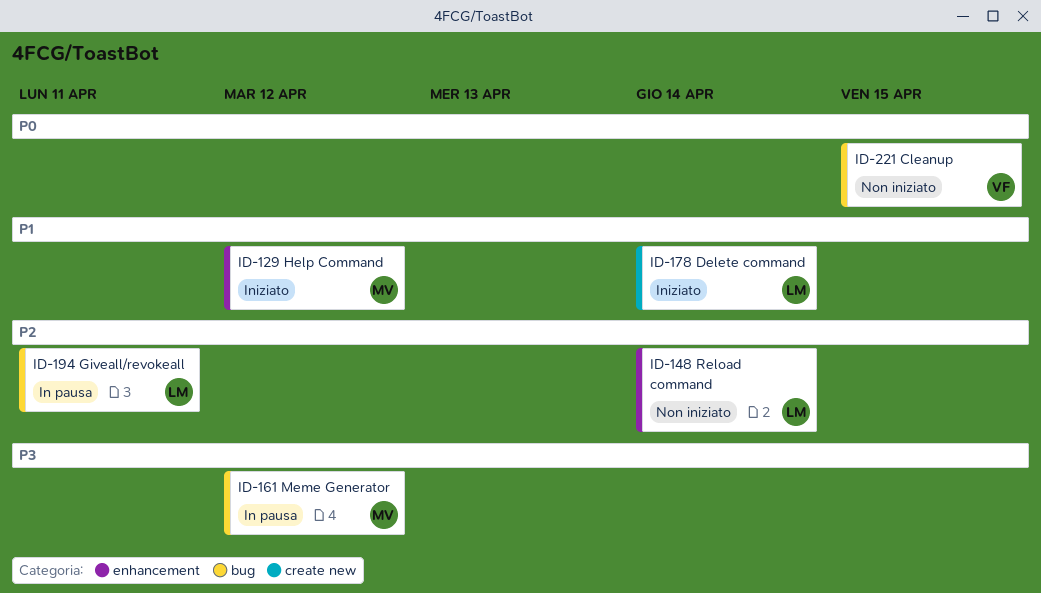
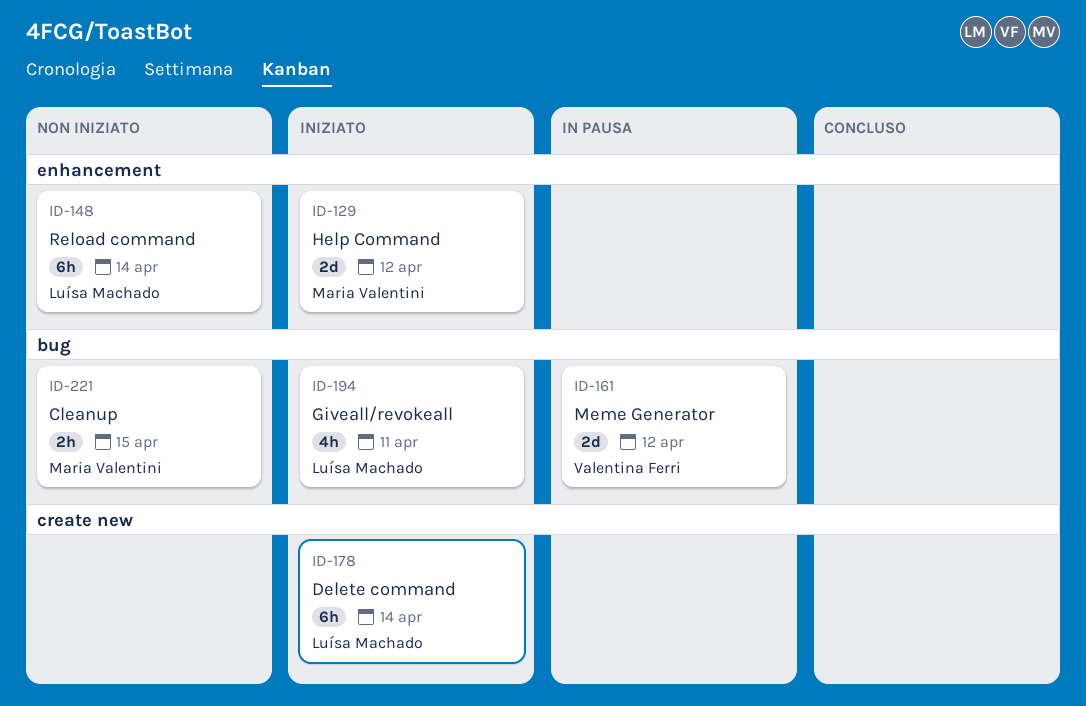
ID-161, owner: Maria Valentini -> Valentina Ferri
ID-194, status: In pausa -> Iniziato
ID-221, owner: Valentina Ferri -> Maria Valentini

